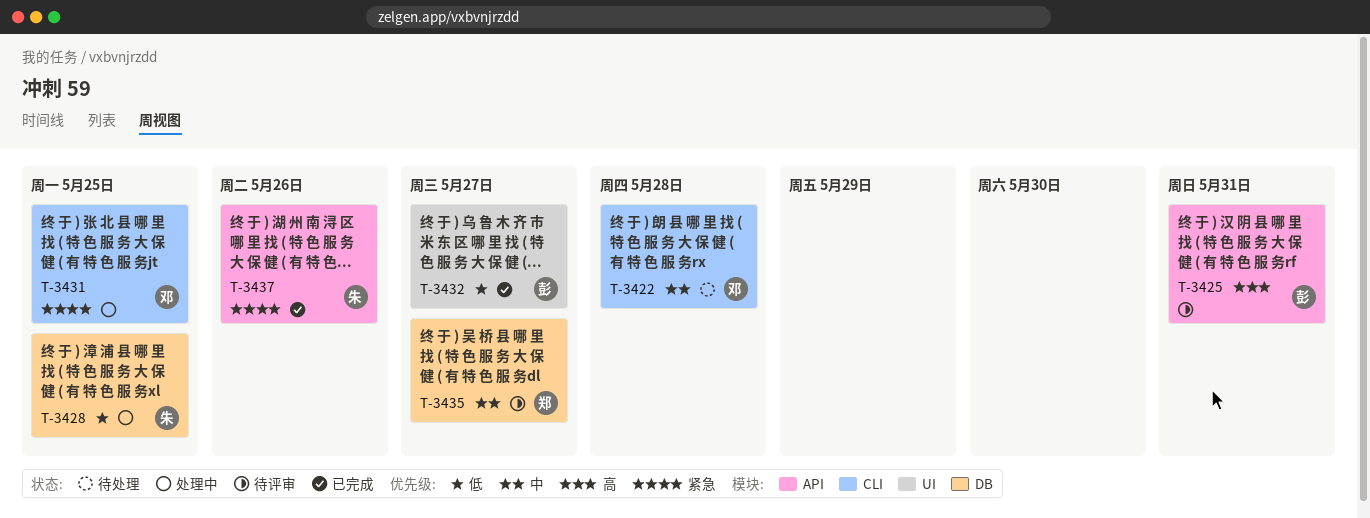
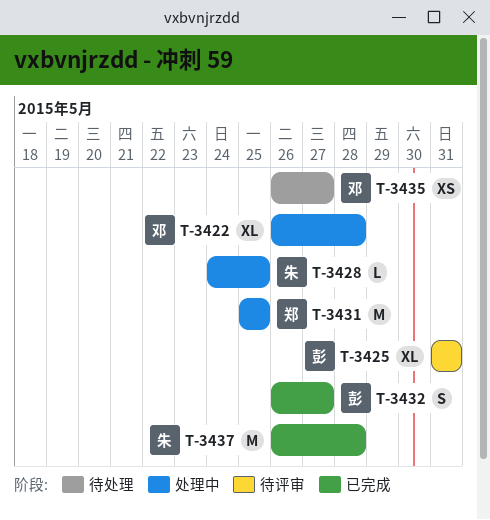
T-3422, status: 待处理 -> 处理中
T-3431, owner: 邓 -> 郑
T-3435, status: 待评审 -> 待处理
T-3435, owner: 郑 -> 邓
T-3437, due: May 26 -> May 28

